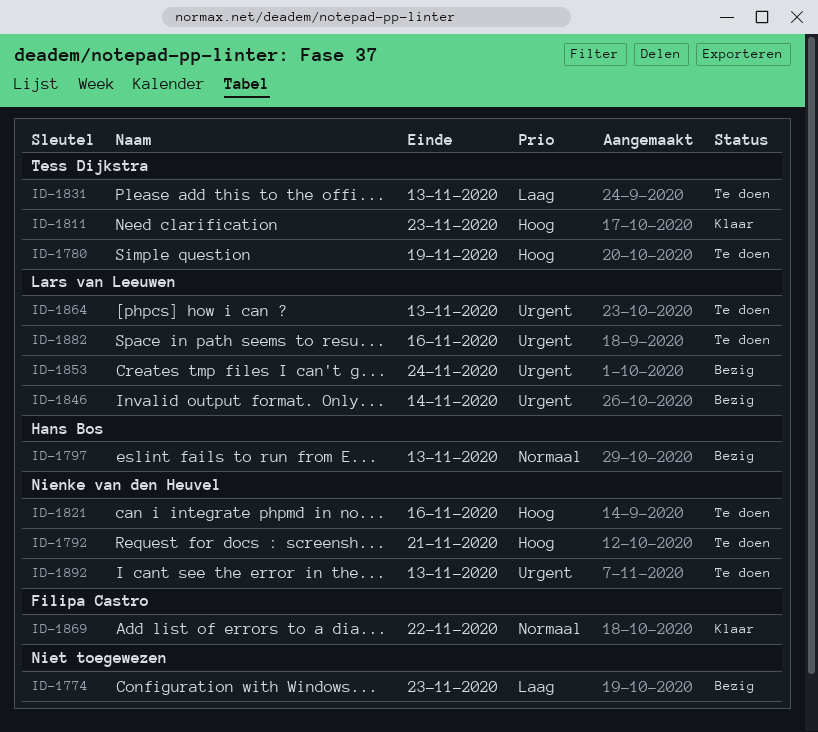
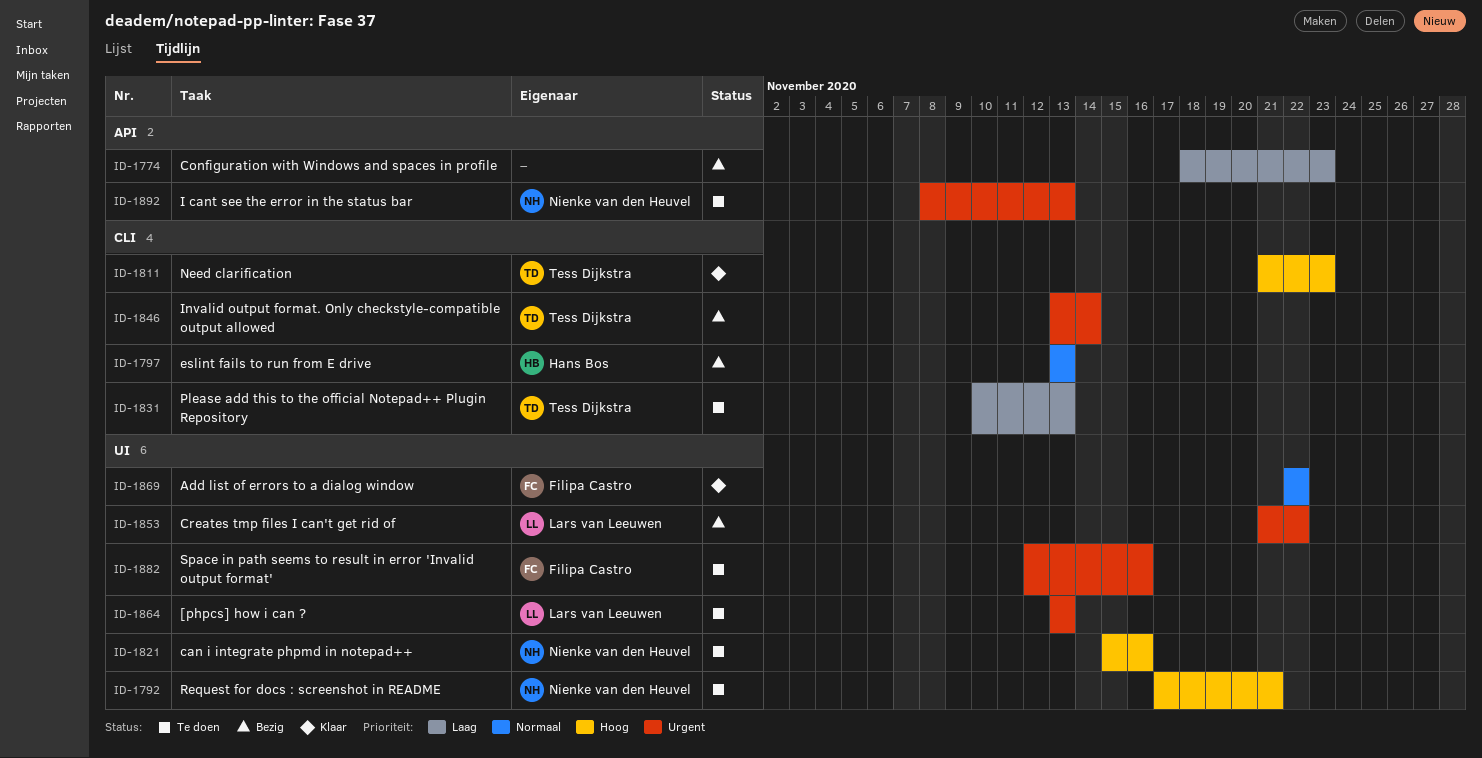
ID-1780: present -> none
ID-1846, owner: Lars van Leeuwen -> Tess Dijkstra
ID-1853, due: Nov 24 -> Nov 22
ID-1882, owner: Lars van Leeuwen -> Filipa Castro

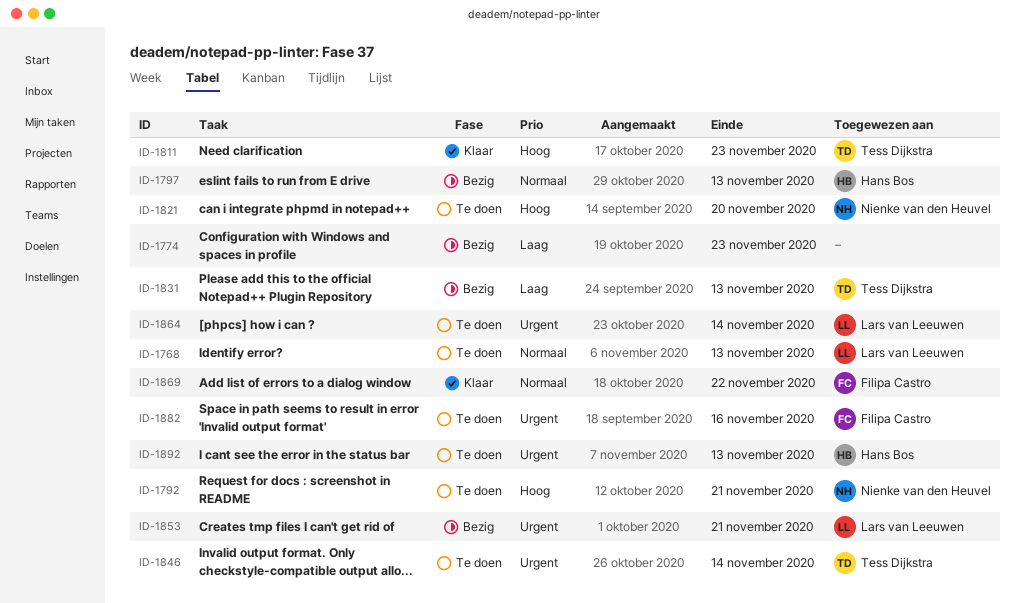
ID-1768: none -> present
ID-1821, due: Nov 16 -> Nov 20
ID-1831, status: Te doen -> Bezig
ID-1846, status: Bezig -> Te doen
ID-1853, due: Nov 22 -> Nov 21
ID-1864, due: Nov 13 -> Nov 14
ID-1892, owner: Nienke van den Heuvel -> Hans Bos

